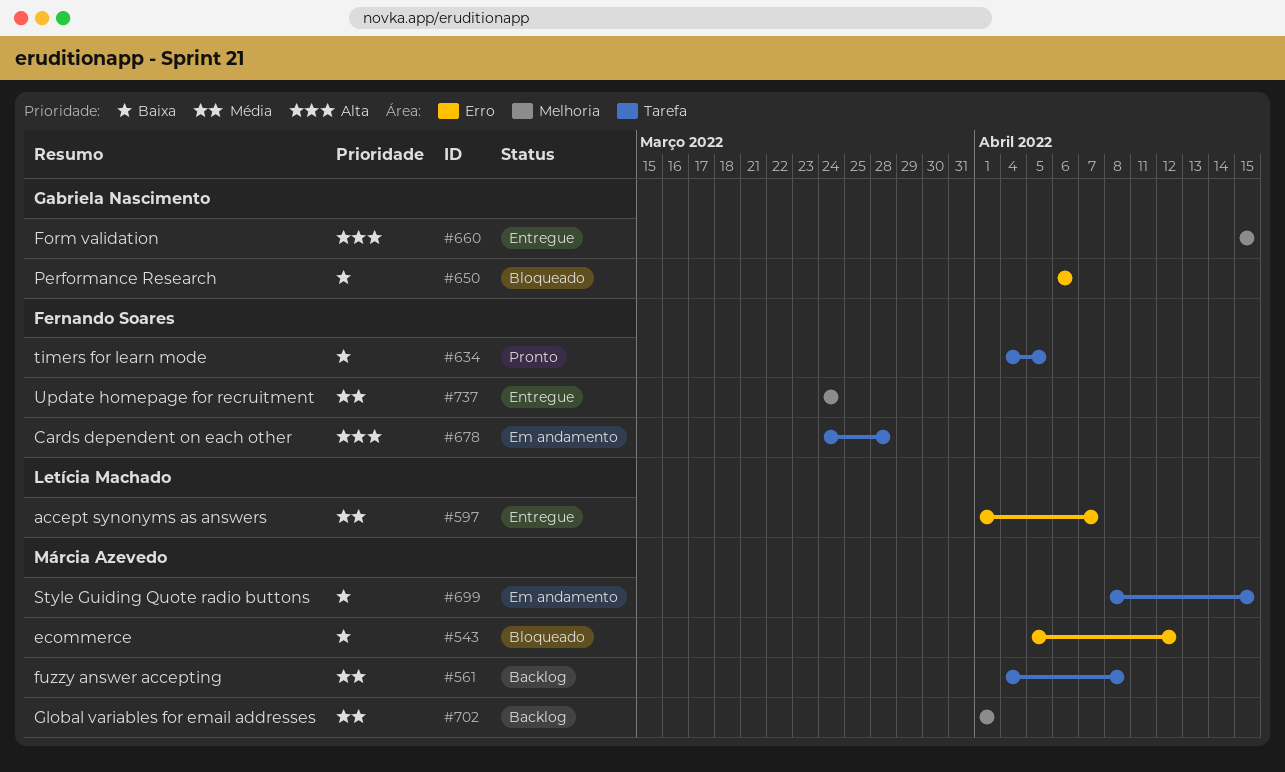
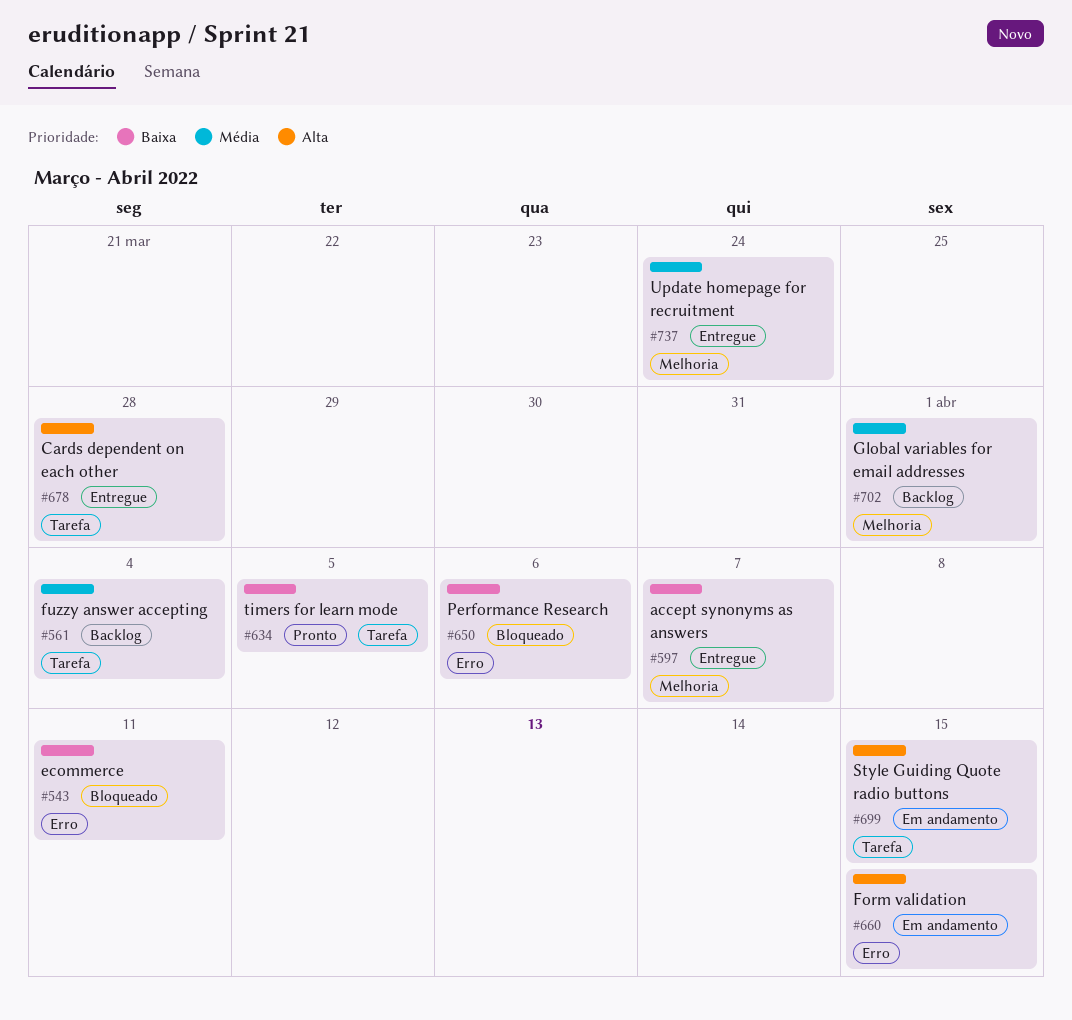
#543, due: Apr 12 -> Apr 11
#561, due: Apr 8 -> Apr 4
#597, priority: Média -> Baixa
#597, label: Erro -> Melhoria
#660, status: Entregue -> Em andamento
#660, label: Melhoria -> Erro
#678, status: Em andamento -> Entregue
#699, priority: Baixa -> Alta

